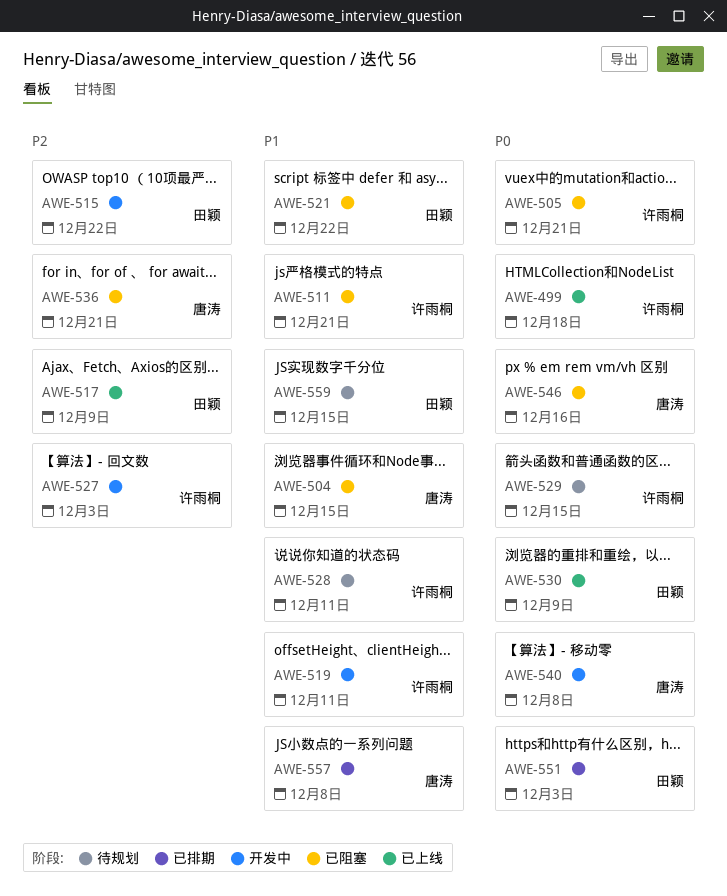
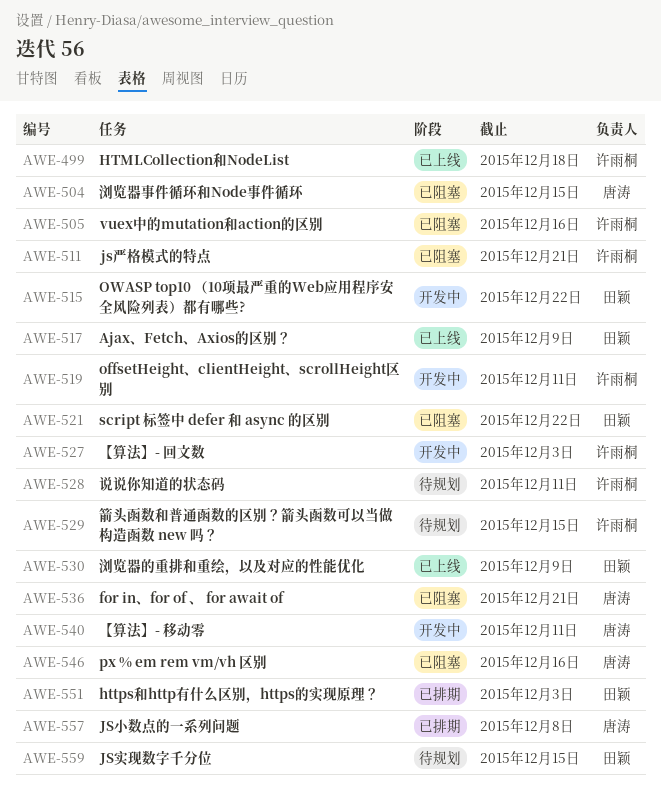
AWE-505, due: Dec 21 -> Dec 16
AWE-540, due: Dec 8 -> Dec 11

